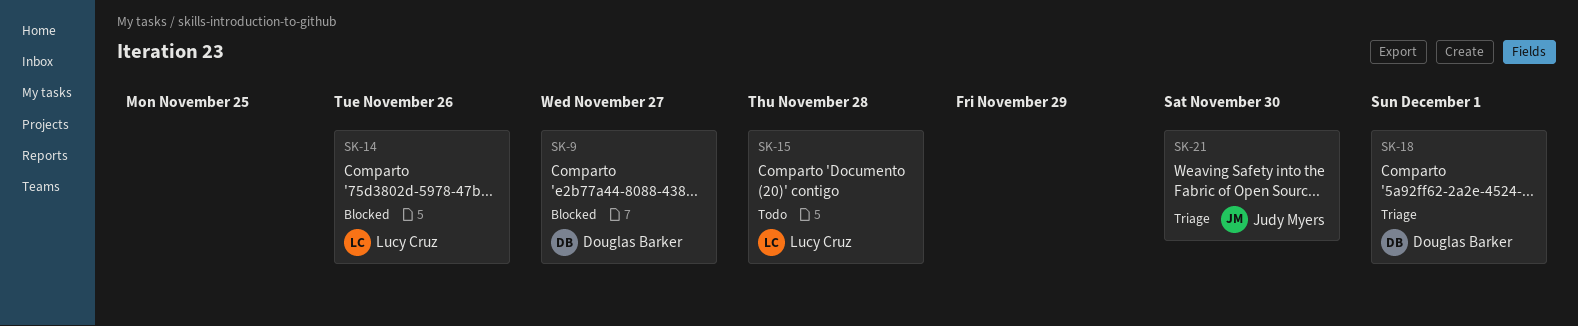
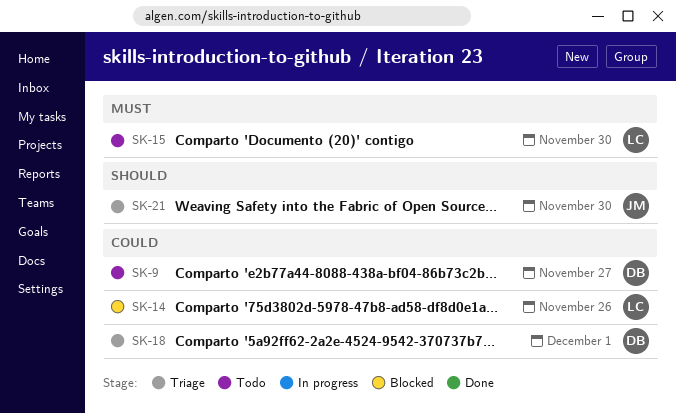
SK-9, status: Blocked -> Todo
SK-15, due: Nov 28 -> Nov 30

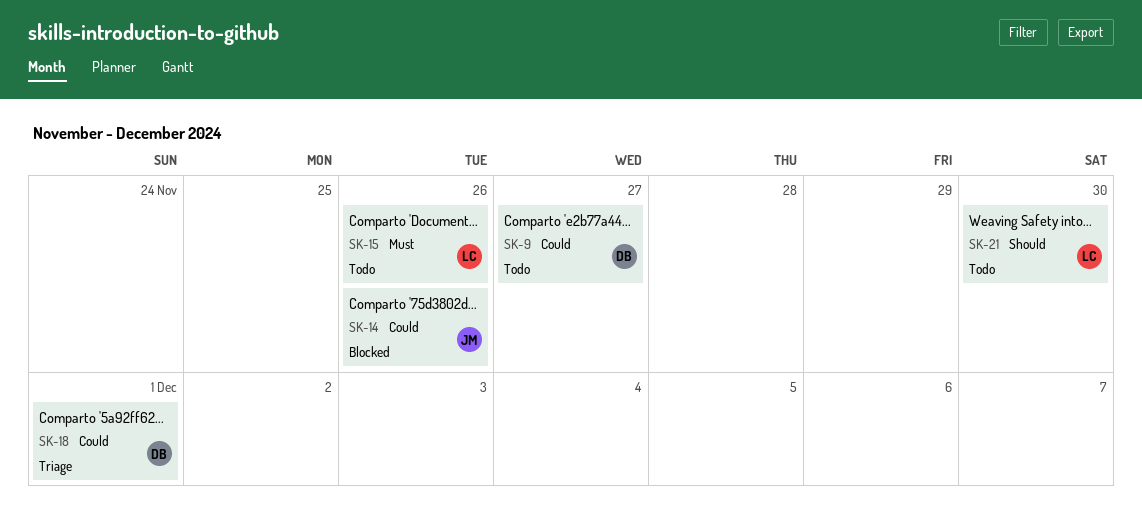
SK-14, owner: LC -> JM
SK-15, due: Nov 30 -> Nov 26
SK-21, status: Triage -> Todo
SK-21, owner: JM -> LC

